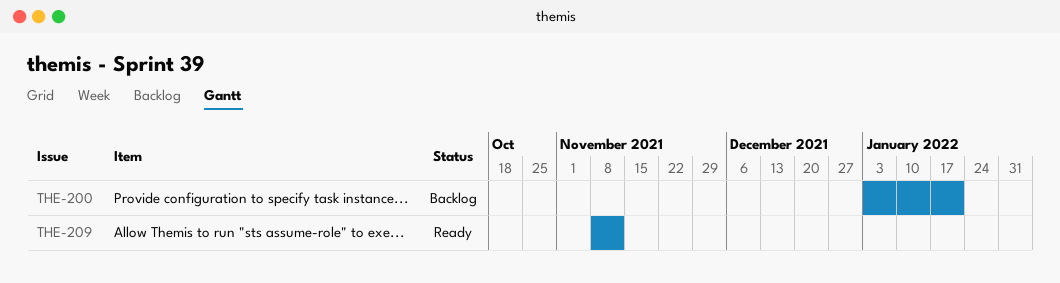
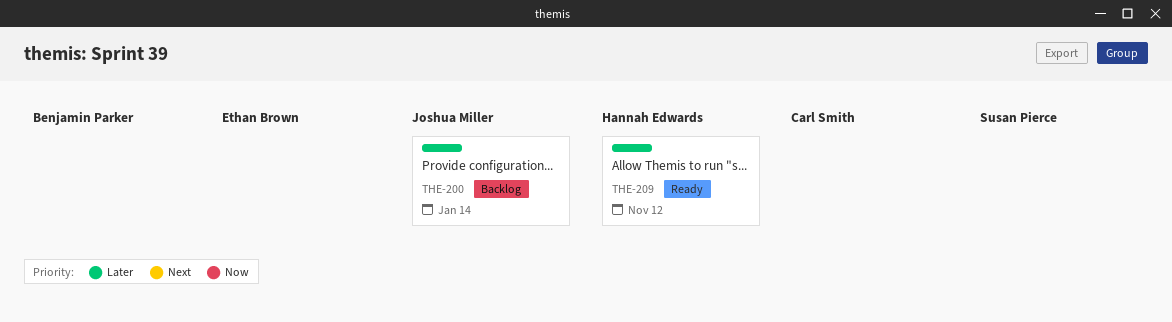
THE-200, due: Jan 21 -> Jan 14

